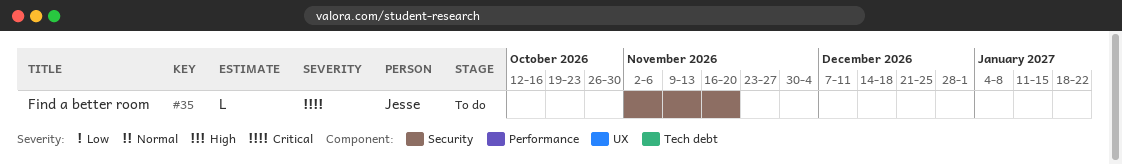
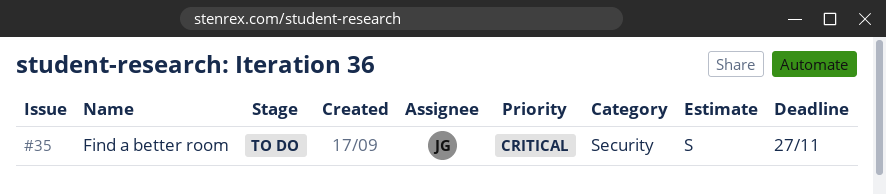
#35, estimate: L -> S
#35, due: Nov 20 -> Nov 27

